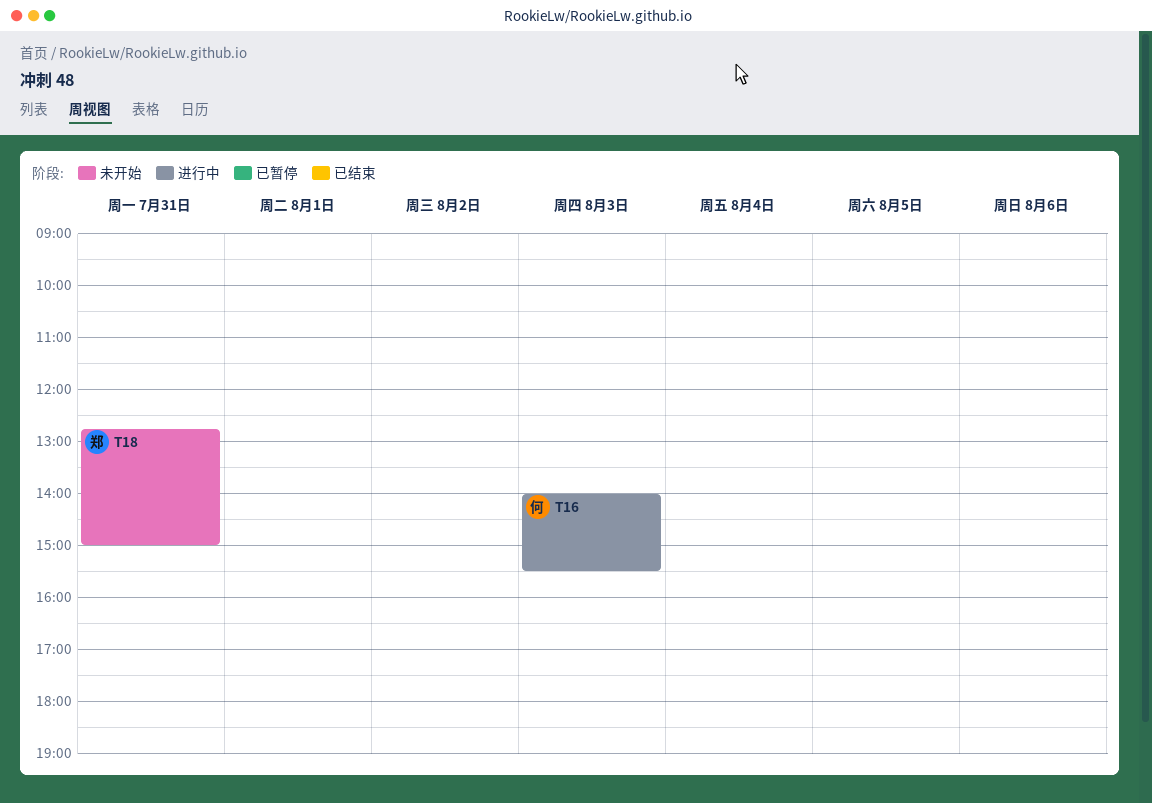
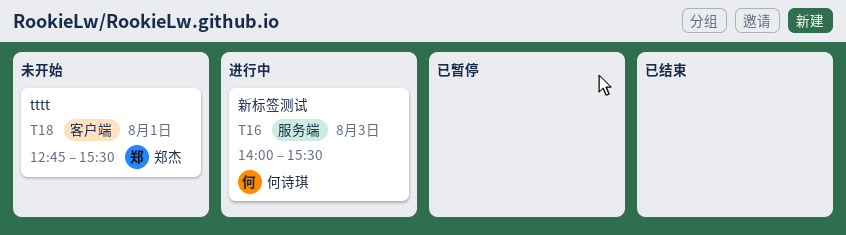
T18, day: Jul 31 -> Aug 1
T18, ends: 15:00 -> 15:30

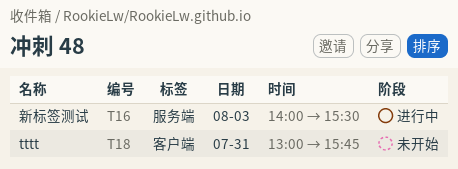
T18, day: Aug 1 -> Jul 31
T18, begins: 12:45 -> 13:00
T18, ends: 15:30 -> 15:45

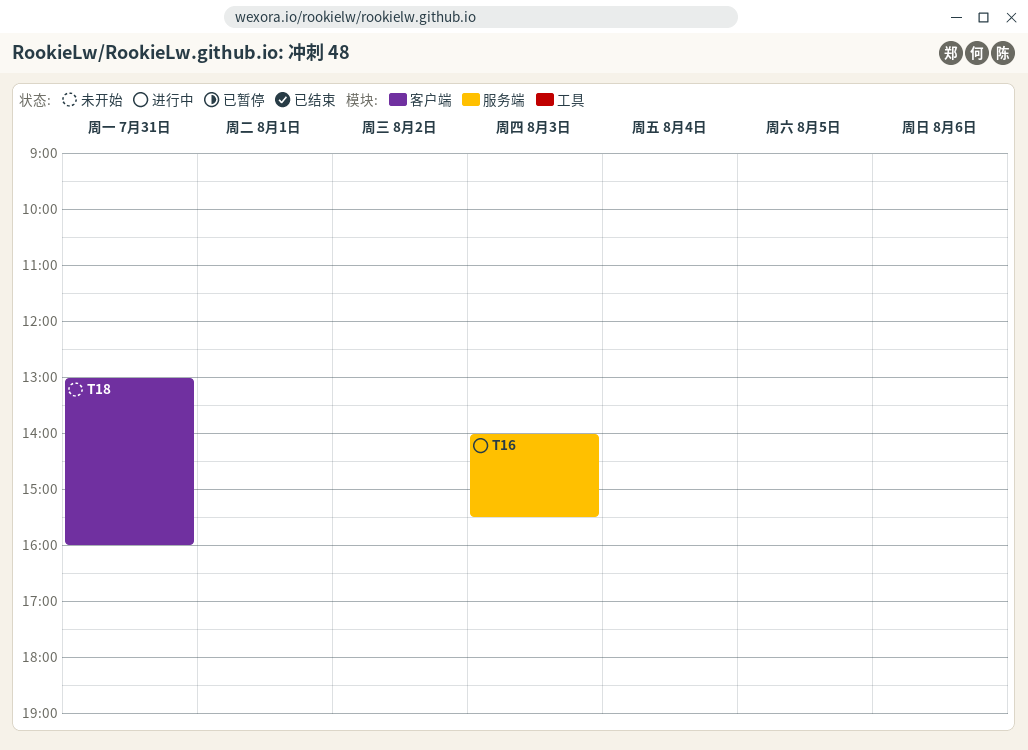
T18, ends: 15:45 -> 16:00

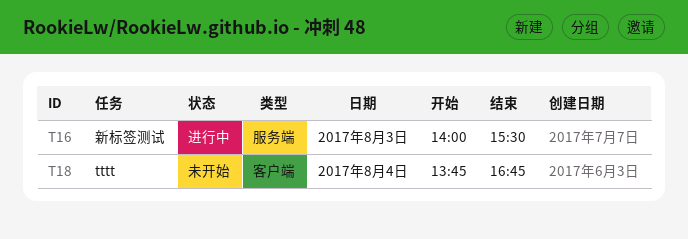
T18, day: Jul 31 -> Aug 4
T18, begins: 13:00 -> 13:45
T18, ends: 16:00 -> 16:45

